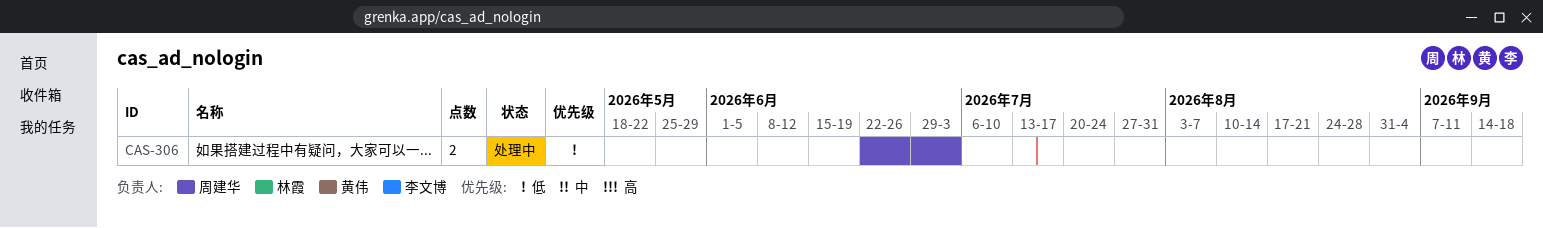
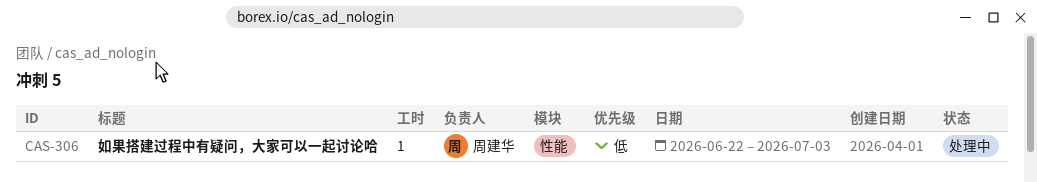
CAS-306, estimate: 2 -> 1

